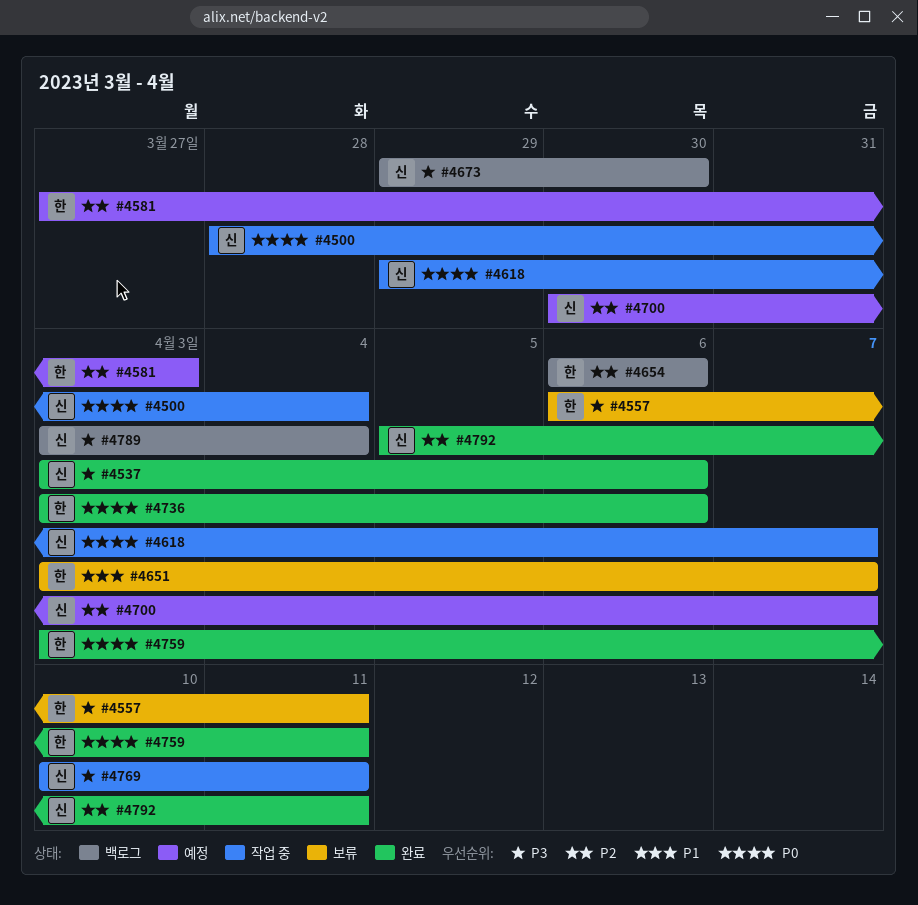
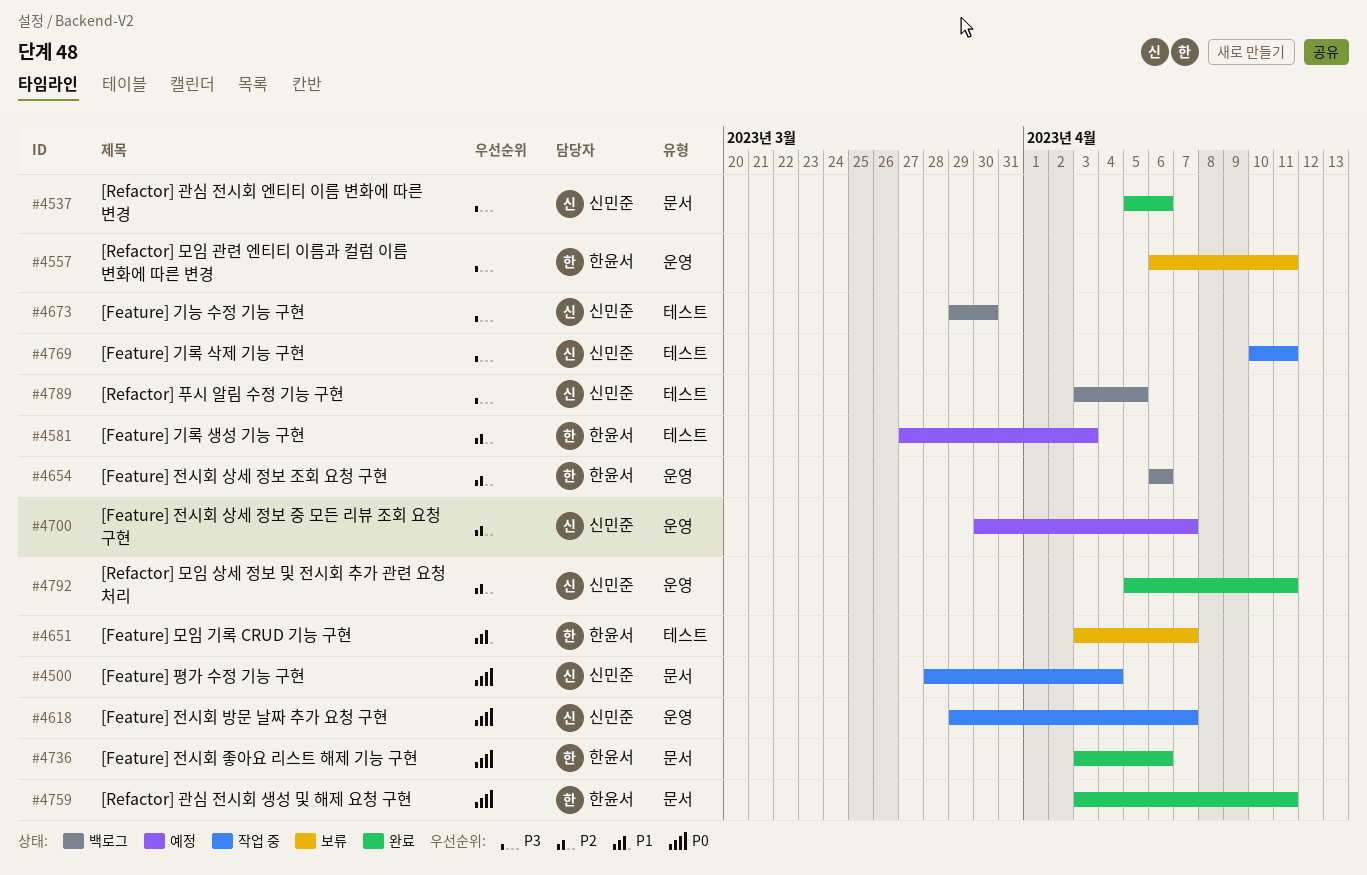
#4537, start: Apr 3 -> Apr 5
#4789, due: Apr 4 -> Apr 5

